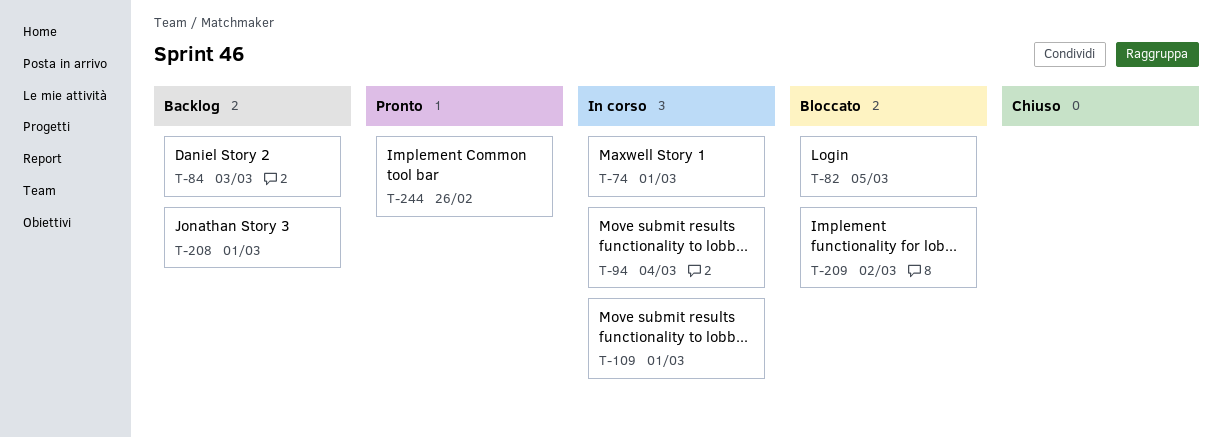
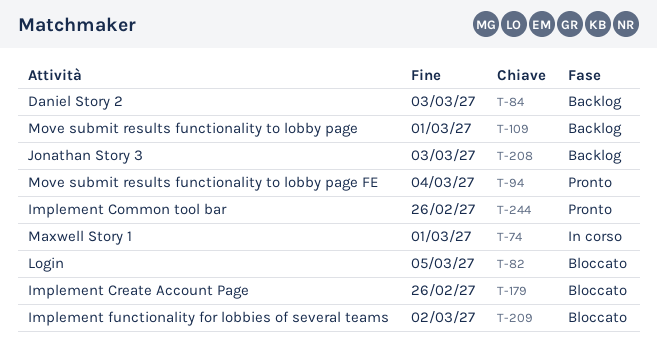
T-94, status: In corso -> Pronto
T-109, status: In corso -> Backlog
T-179: none -> present
T-208, due: Mar 1 -> Mar 3

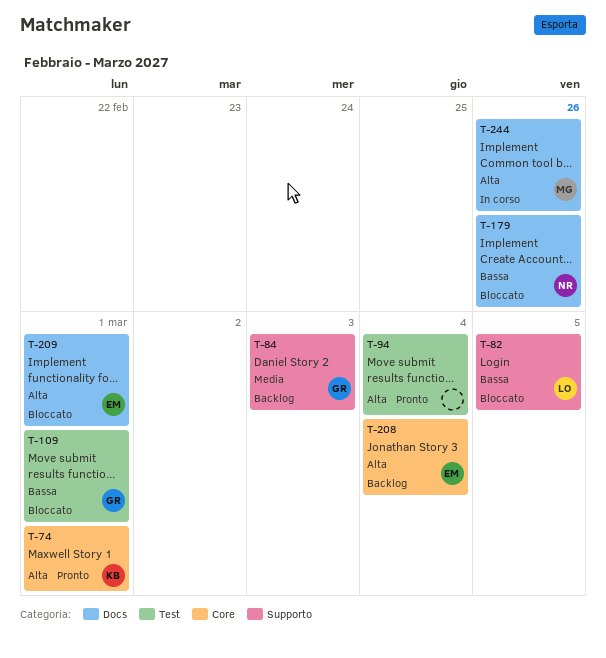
T-74, status: In corso -> Pronto
T-109, status: Backlog -> Bloccato
T-208, due: Mar 3 -> Mar 4
T-209, due: Mar 2 -> Mar 1
T-244, status: Pronto -> In corso

